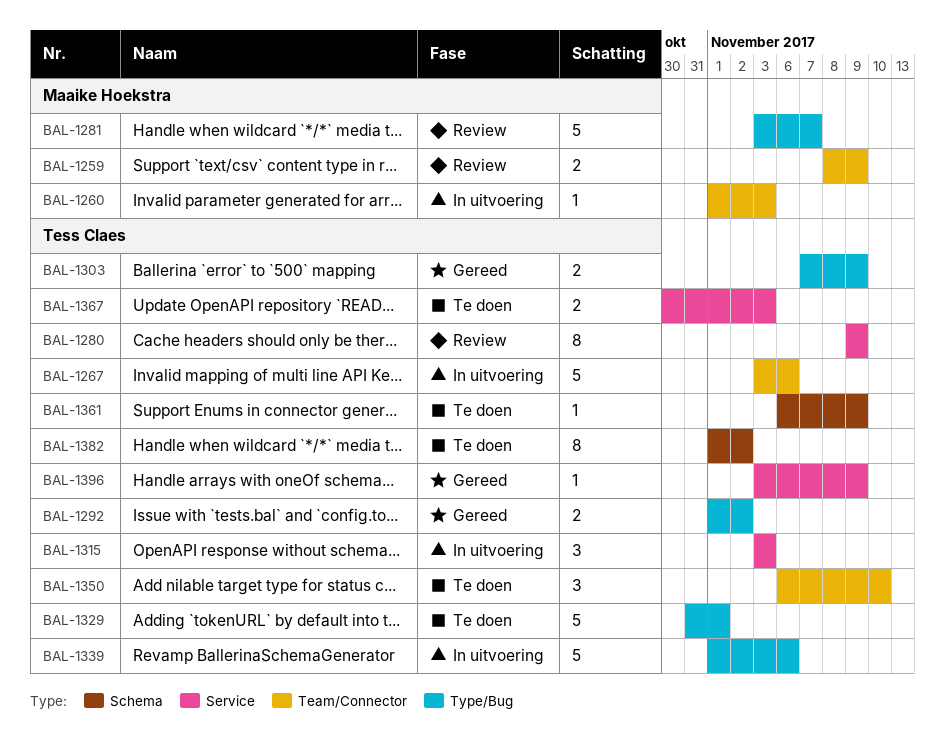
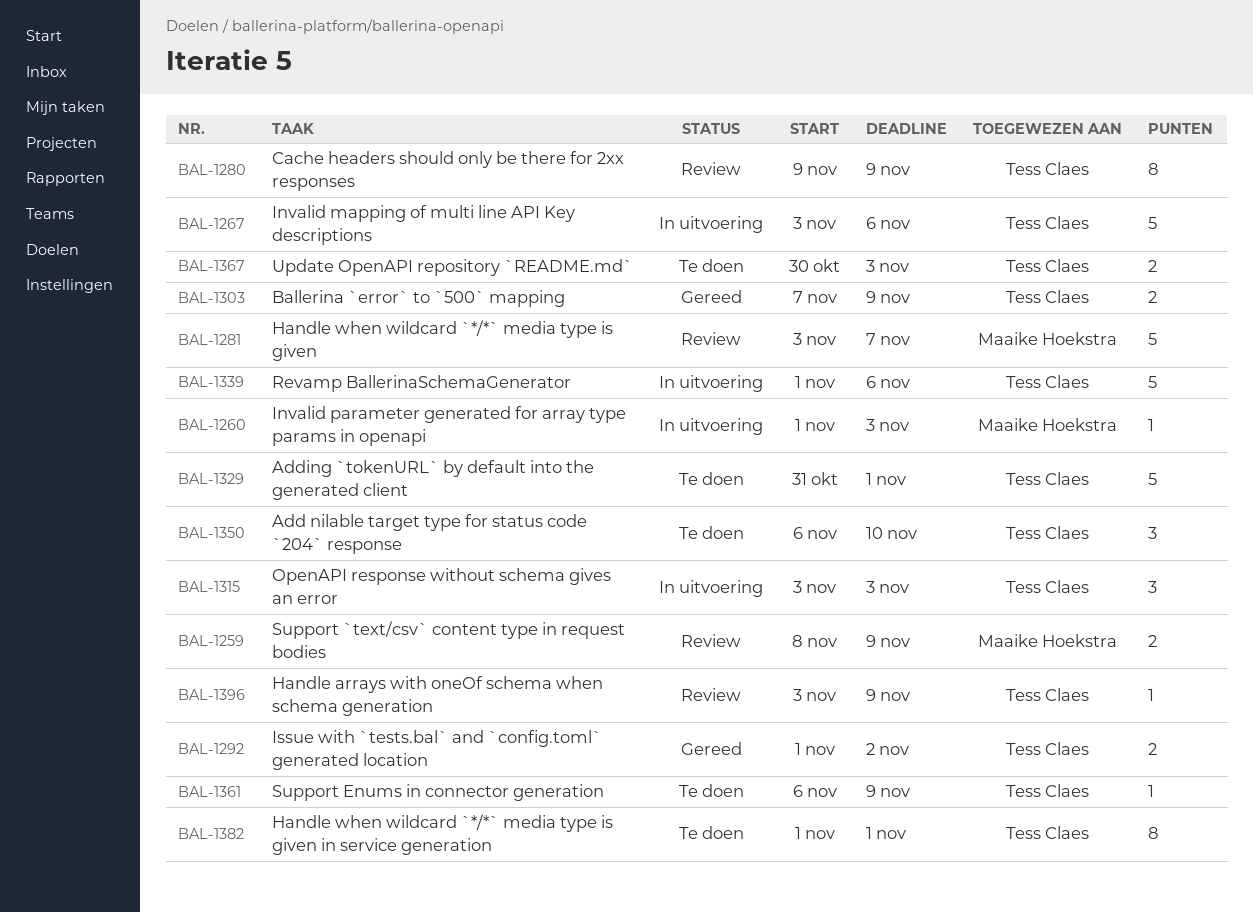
BAL-1382, due: Nov 2 -> Nov 1
BAL-1396, status: Gereed -> Review

